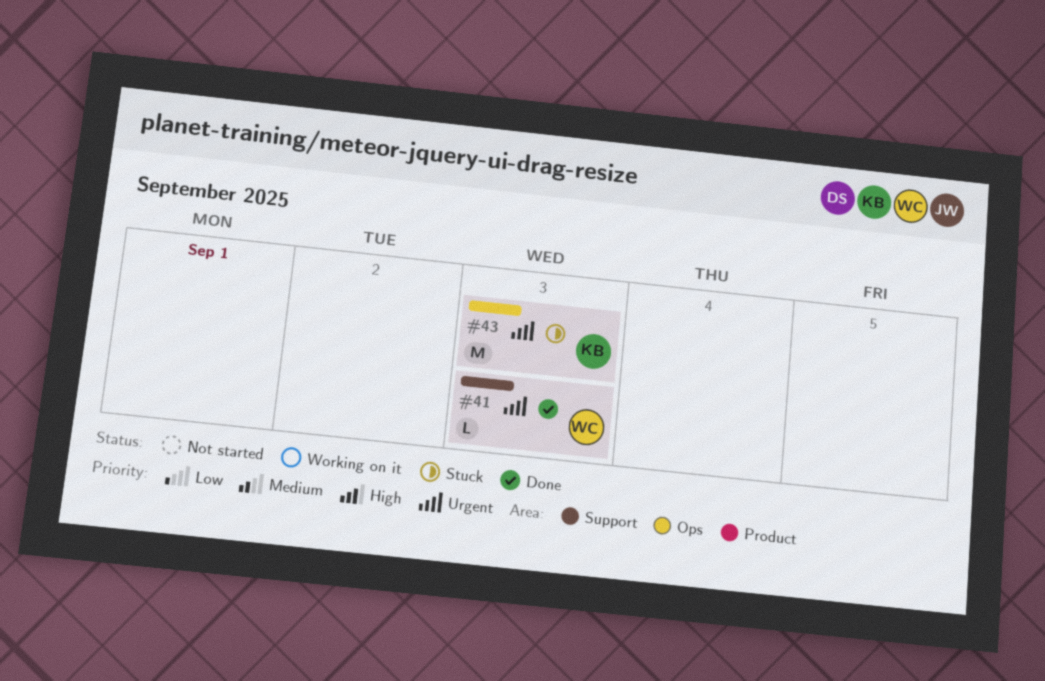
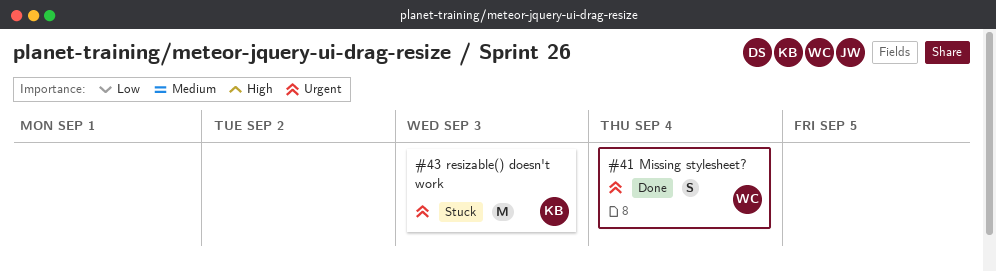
#41, estimate: L -> S
#41, due: Sep 3 -> Sep 4

